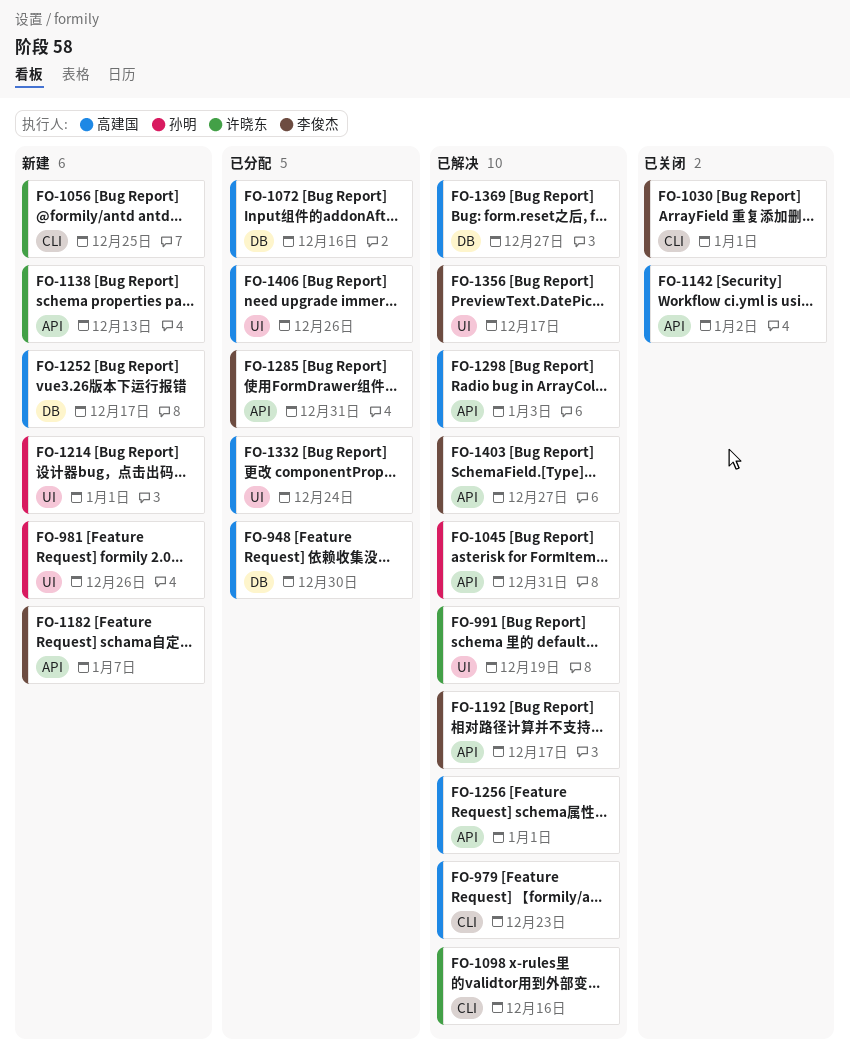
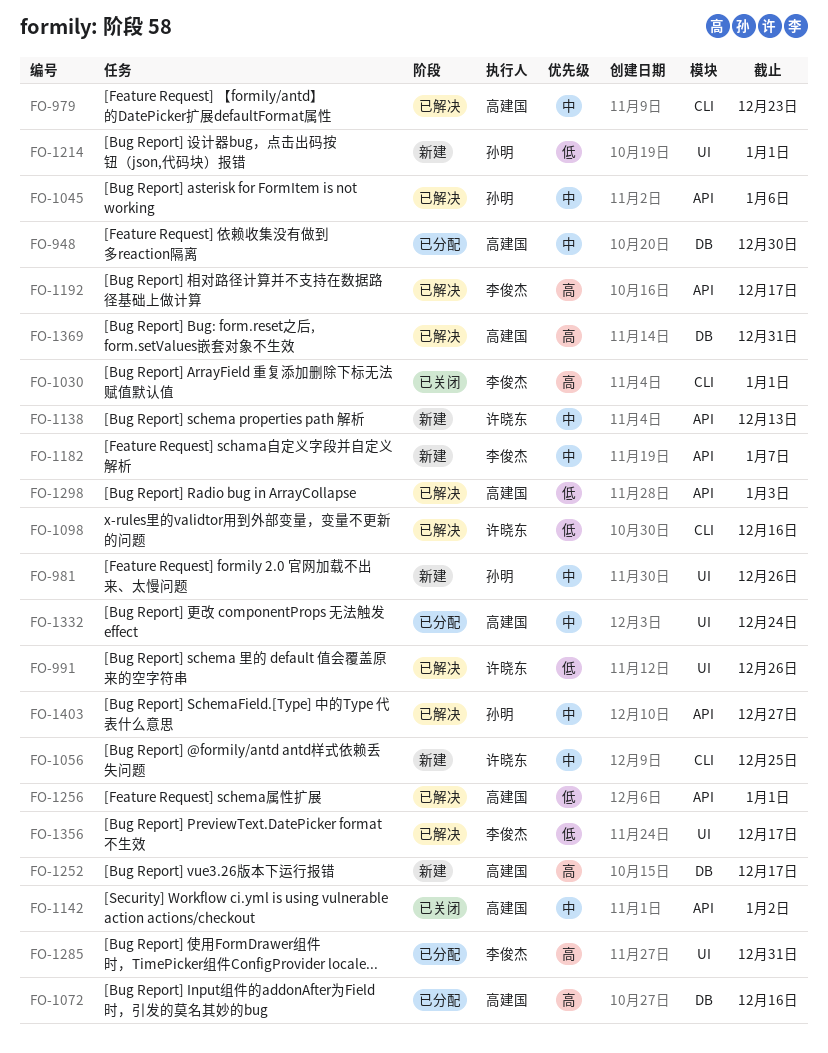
FO-991, due: Dec 19 -> Dec 26
FO-1045, due: Dec 31 -> Jan 6
FO-1285, label: API -> UI
FO-1369, due: Dec 27 -> Dec 31
FO-1403, owner: 李俊杰 -> 孙明
FO-1406: present -> none

